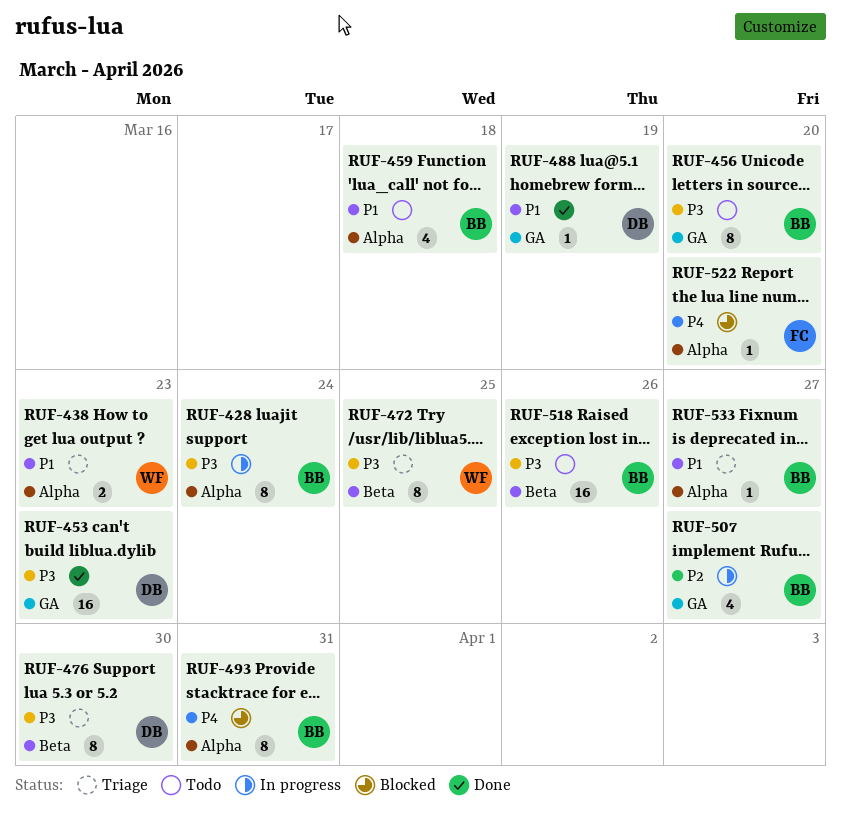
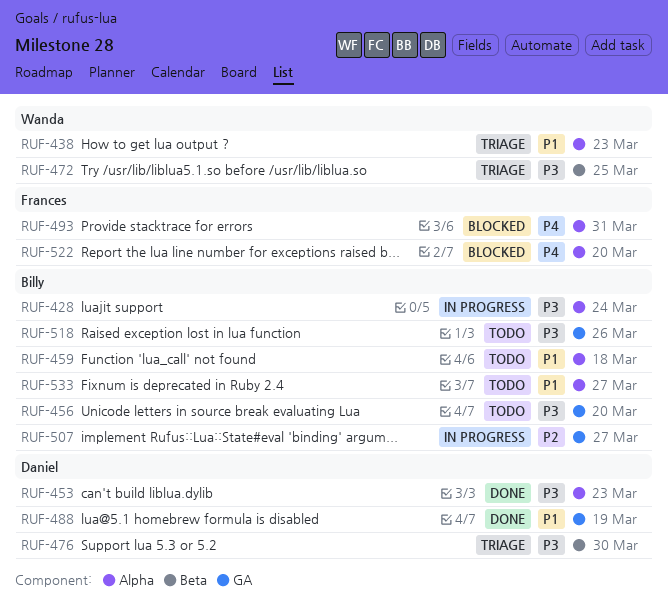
RUF-453, label: GA -> Alpha
RUF-493, owner: Billy -> Frances
RUF-518, label: Beta -> GA
RUF-533, status: Triage -> Todo

